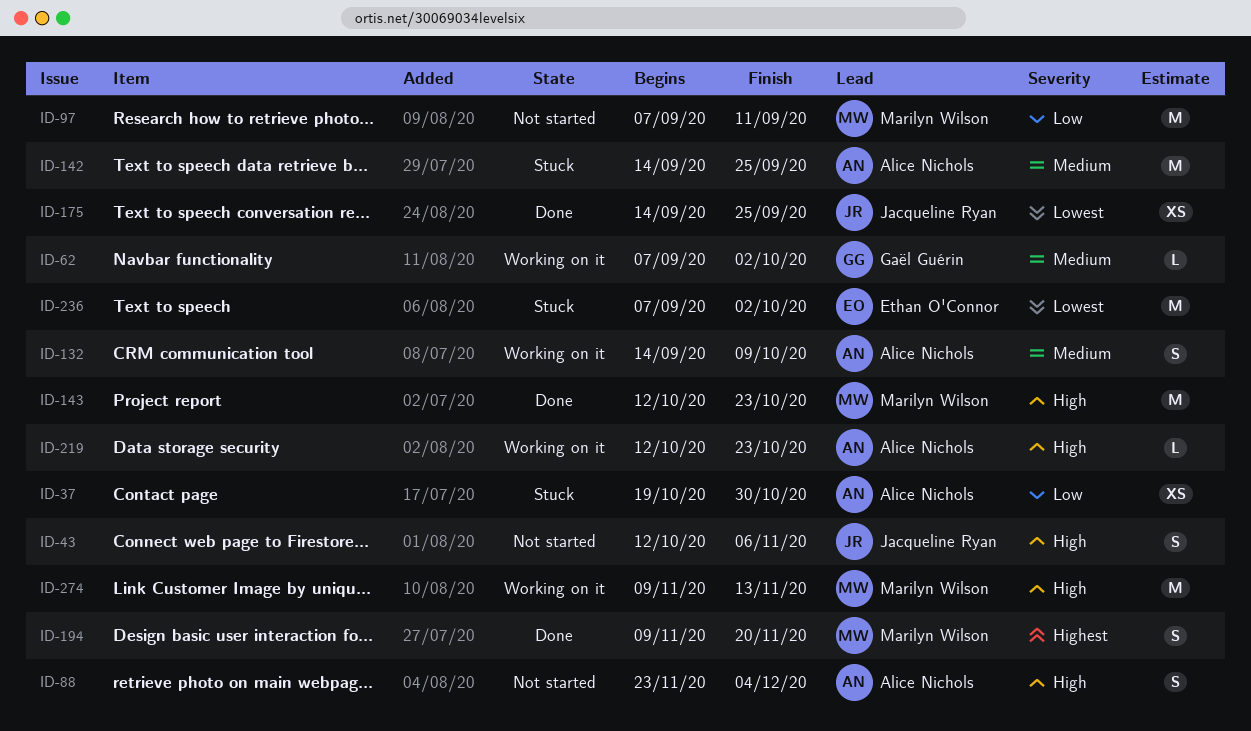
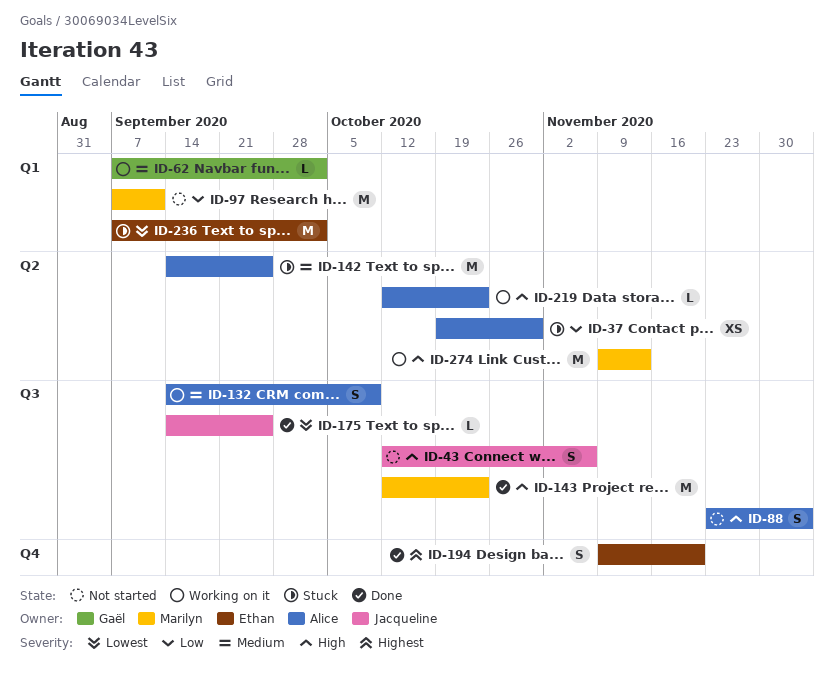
ID-175, estimate: XS -> L
ID-194, owner: Marilyn Wilson -> Ethan O'Connor

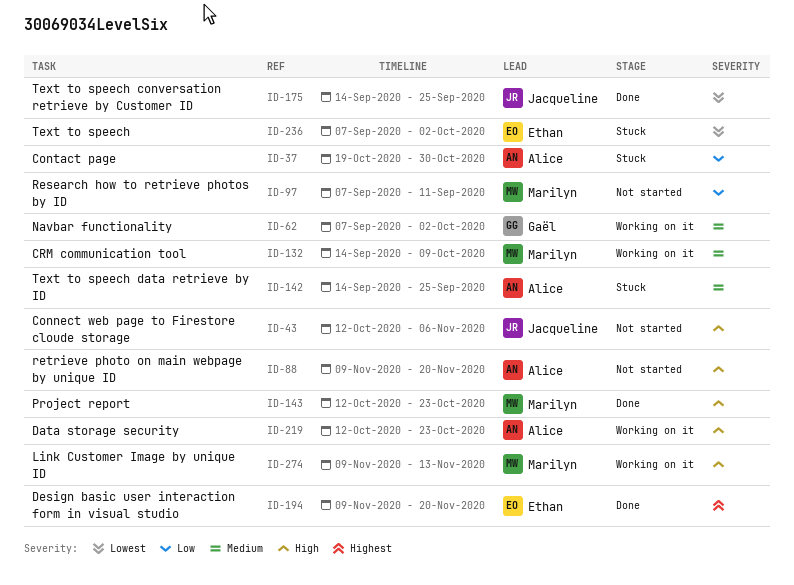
ID-88, start: Nov 23 -> Nov 9
ID-88, due: Dec 4 -> Nov 20
ID-132, owner: Alice -> Marilyn

